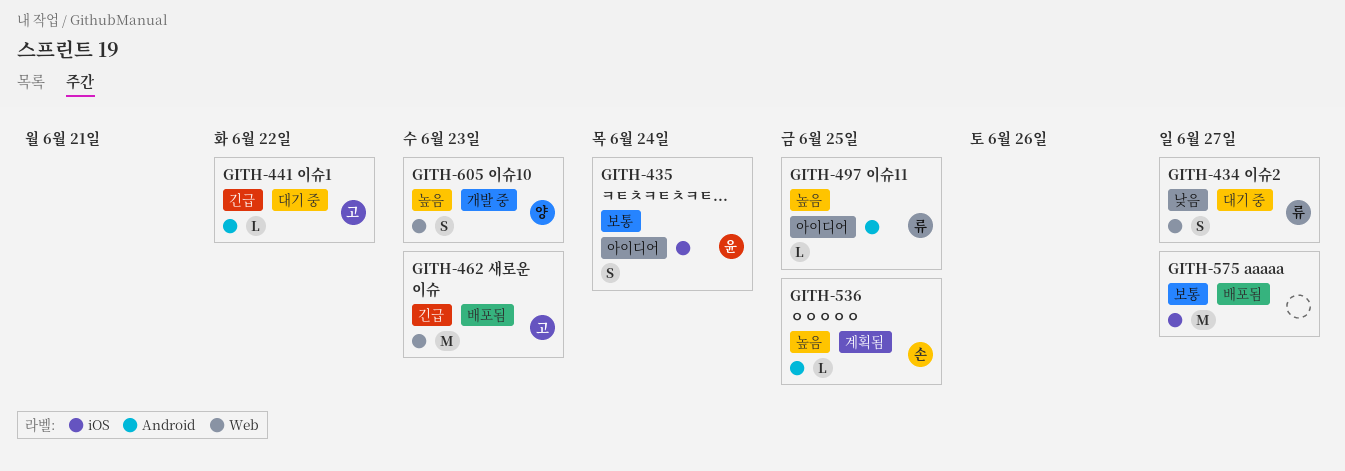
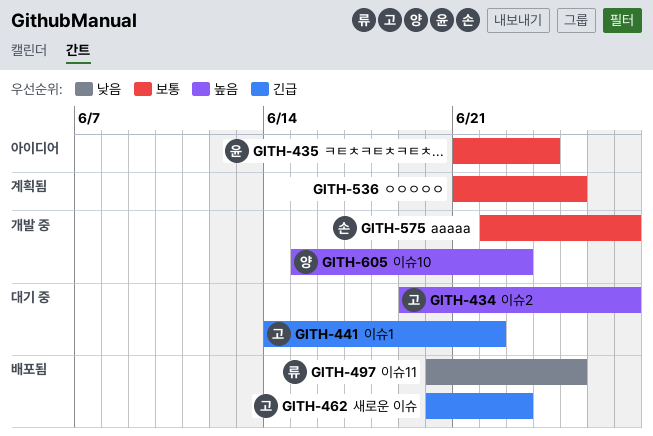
GITH-434, owner: 류 -> 고
GITH-434, priority: 낮음 -> 높음
GITH-497, status: 아이디어 -> 배포됨
GITH-497, priority: 높음 -> 낮음
GITH-536, owner: 손 -> none
GITH-536, priority: 높음 -> 보통
GITH-575, status: 배포됨 -> 개발 중
GITH-575, owner: none -> 손

